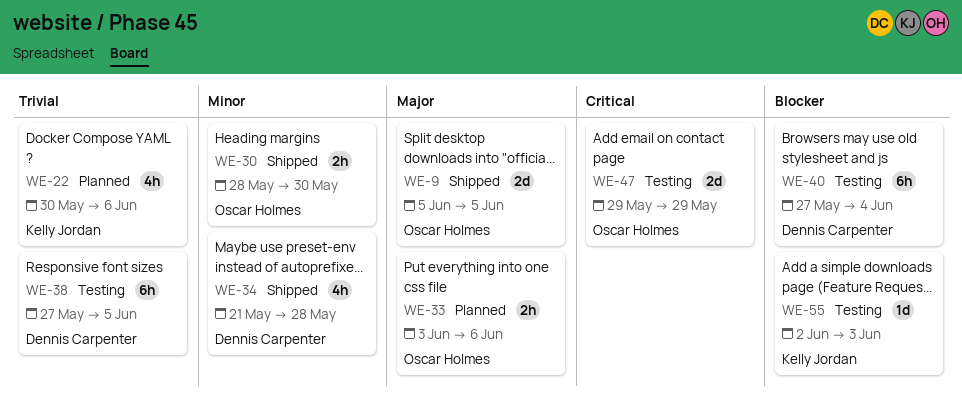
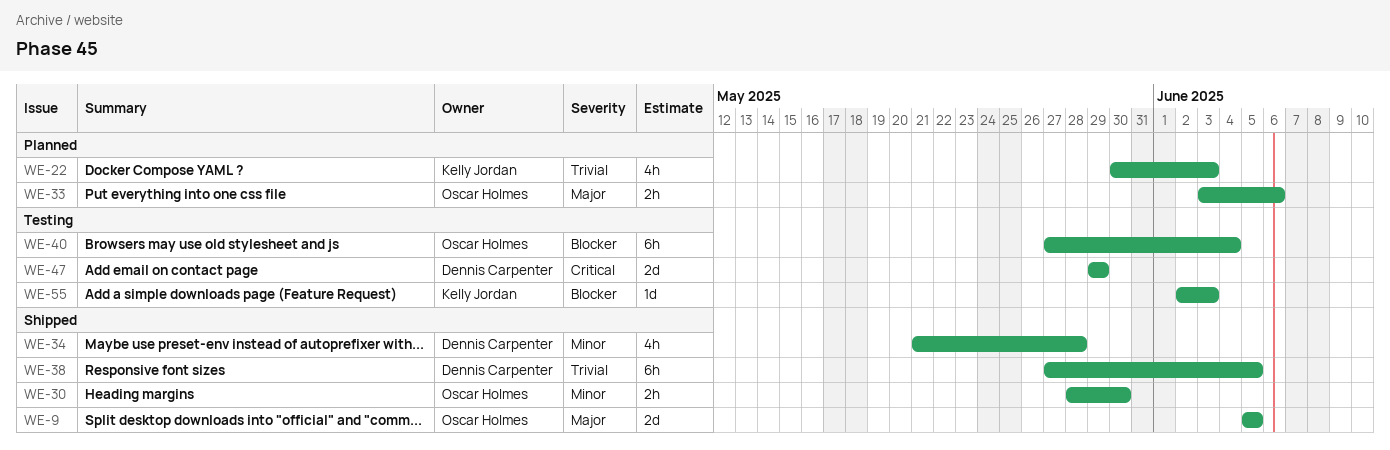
WE-22, due: Jun 6 -> Jun 3
WE-38, status: Testing -> Shipped
WE-40, owner: Dennis Carpenter -> Oscar Holmes
WE-47, owner: Oscar Holmes -> Dennis Carpenter

